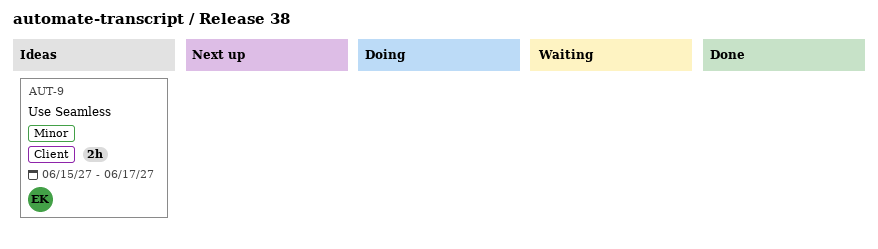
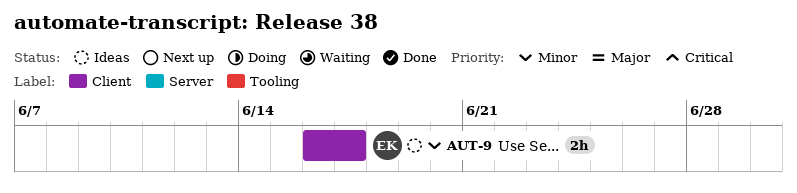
AUT-9, start: Jun 15 -> Jun 16

